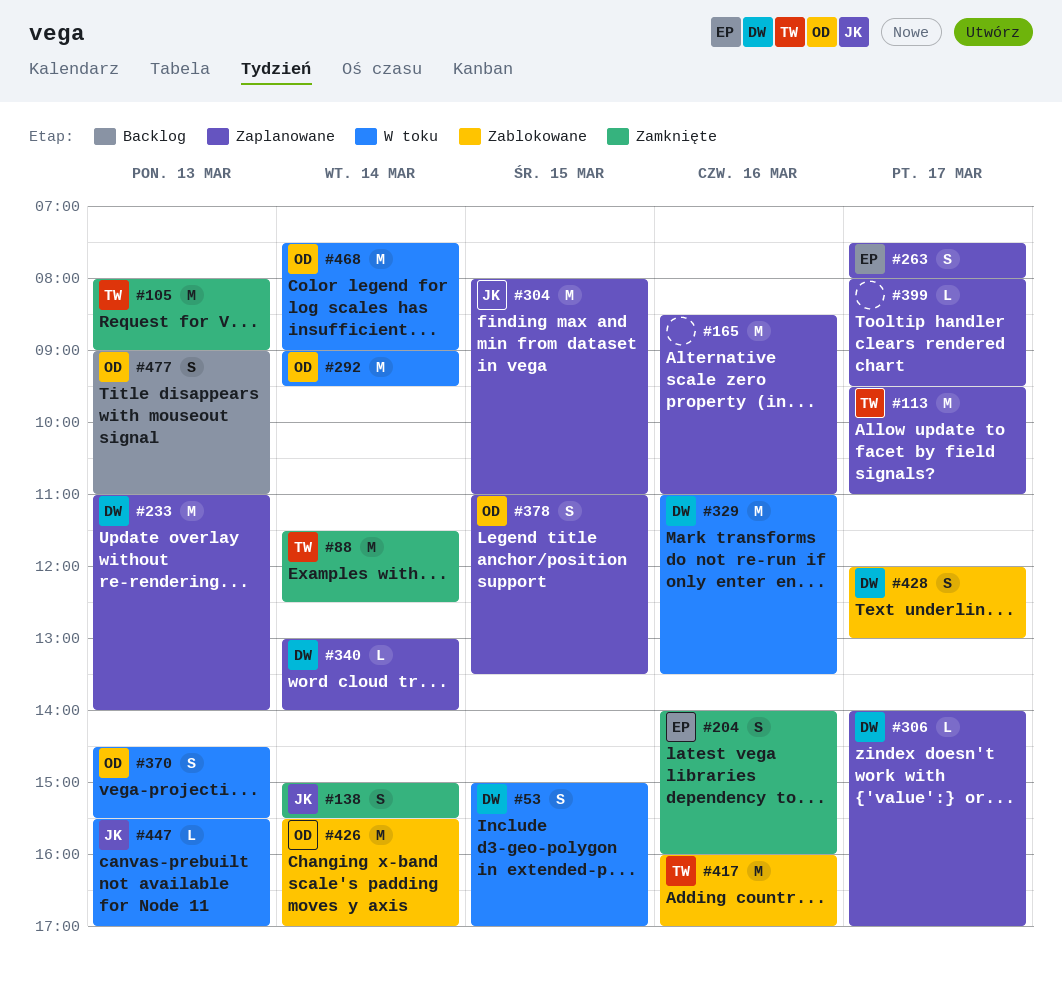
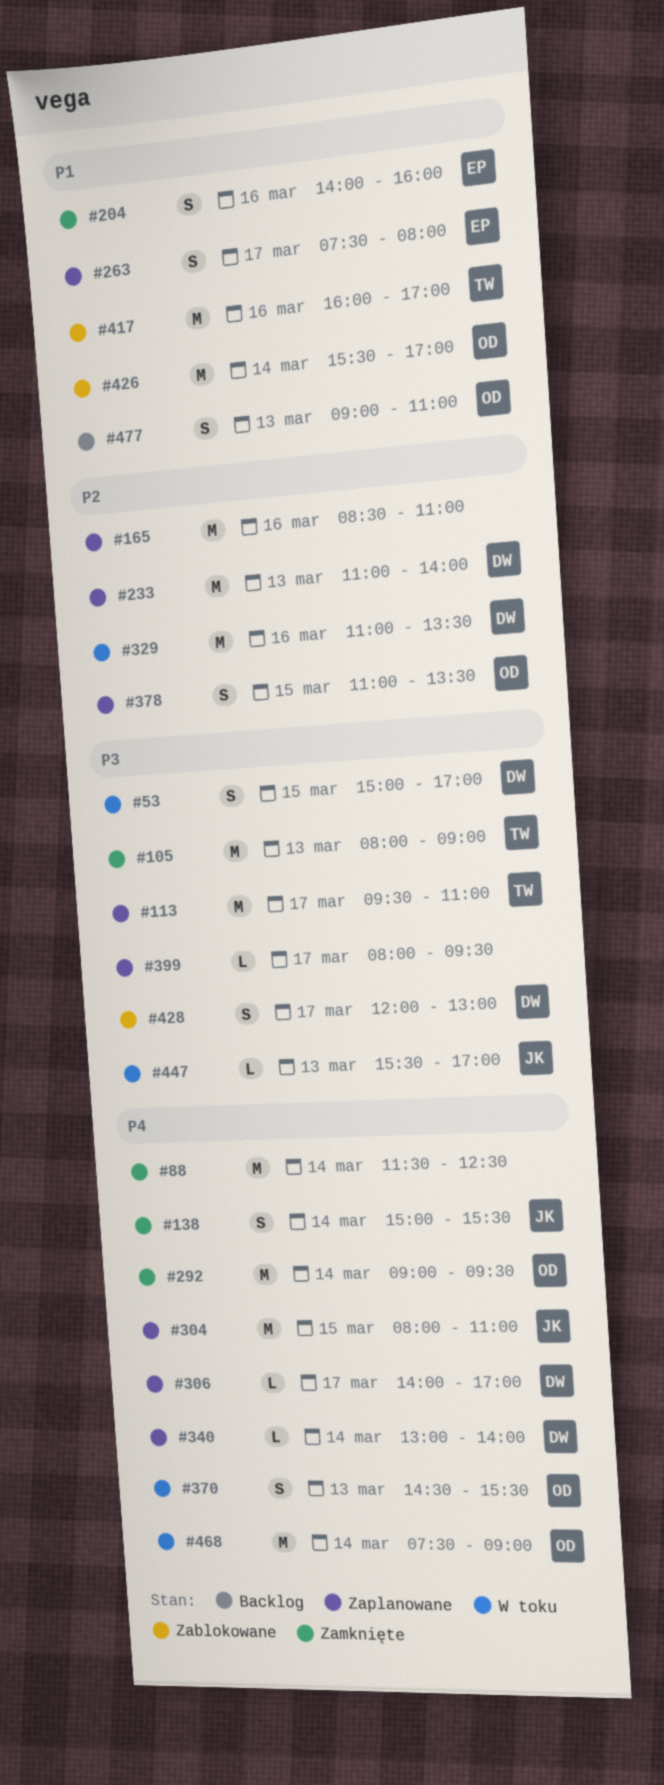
#88, owner: TW -> none
#292, status: W toku -> Zamknięte

